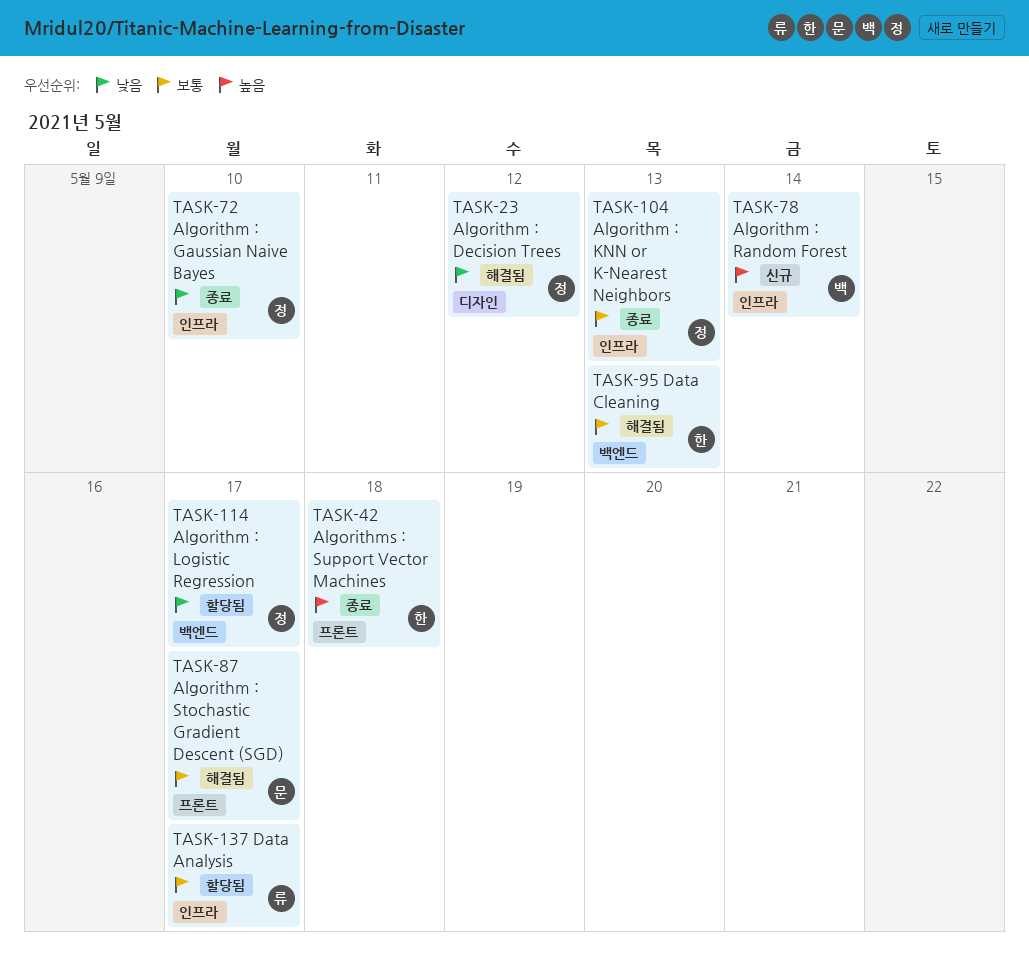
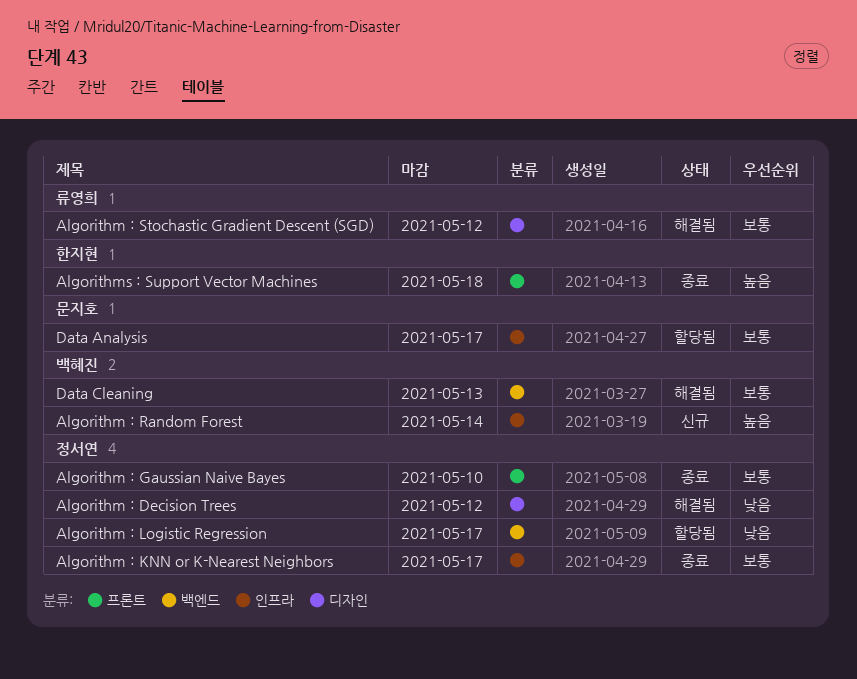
Algorithm : Gaussian Naive Bayes, priority: 낮음 -> 보통
Algorithm : Gaussian Naive Bayes, label: 인프라 -> 프론트
Algorithm : KNN or K-Nearest Neighbors, due: May 13 -> May 17
Algorithm : Stochastic Gradient Descent (SGD), owner: 문지호 -> 류영희
Algorithm : Stochastic Gradient Descent (SGD), label: 프론트 -> 디자인
Algorithm : Stochastic Gradient Descent (SGD), due: May 17 -> May 12
Data Analysis, owner: 류영희 -> 문지호
Data Cleaning, owner: 한지현 -> 백혜진

